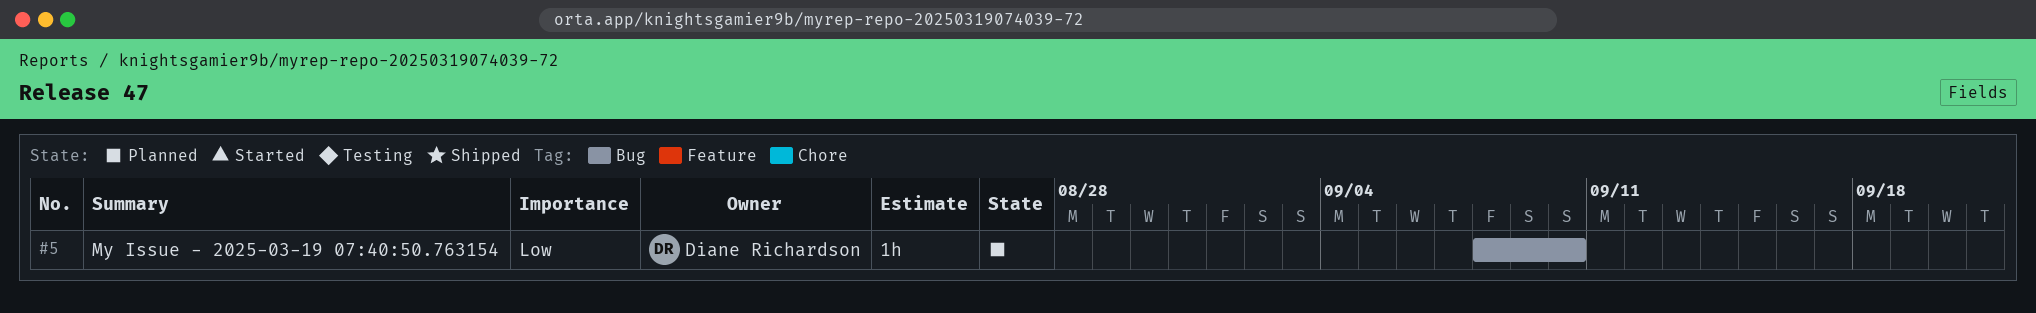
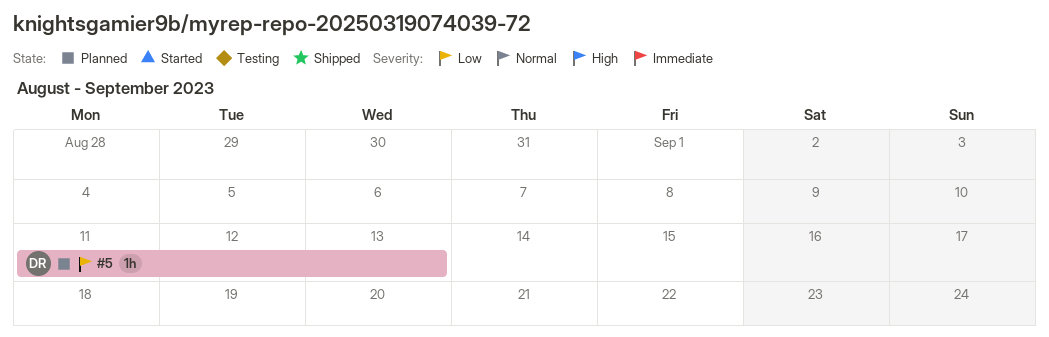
#5, start: Sep 8 -> Sep 11
#5, due: Sep 10 -> Sep 13

